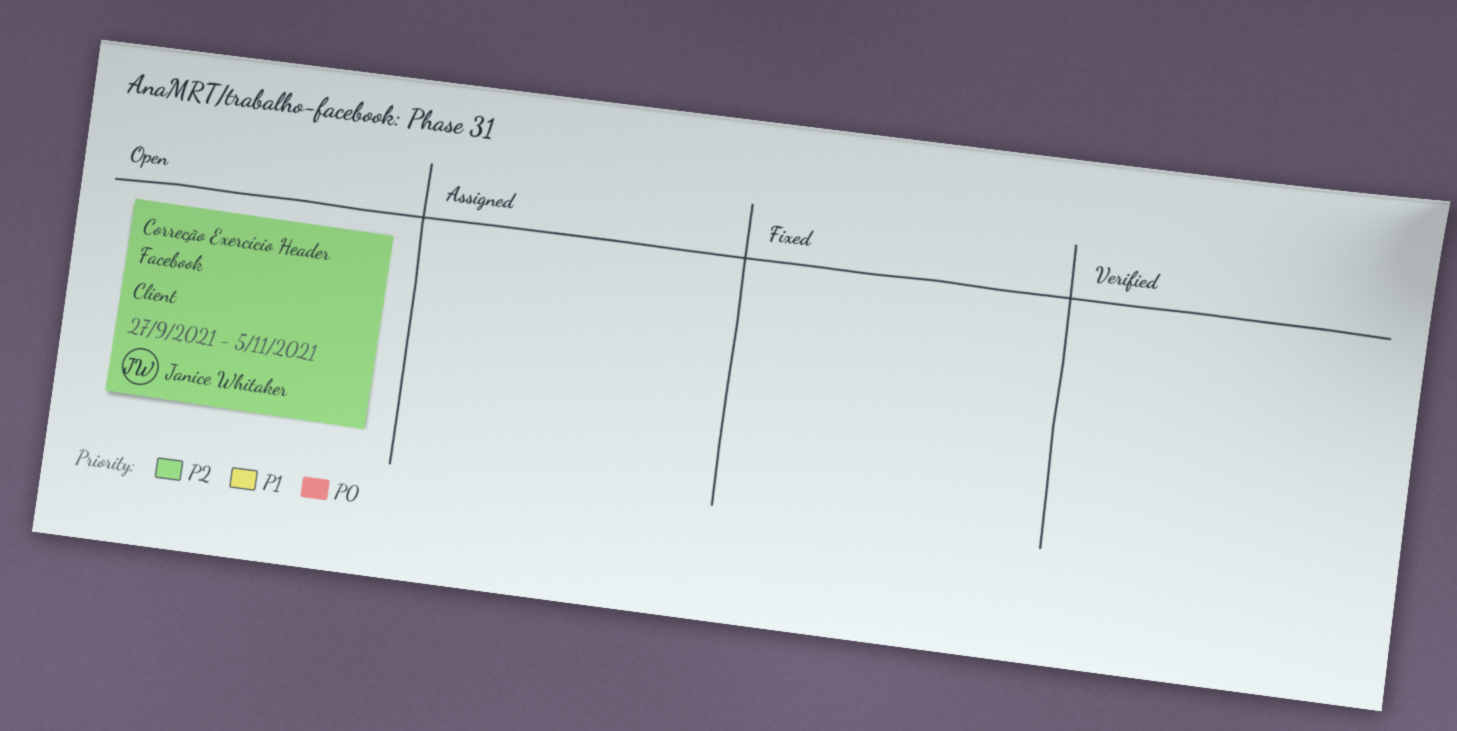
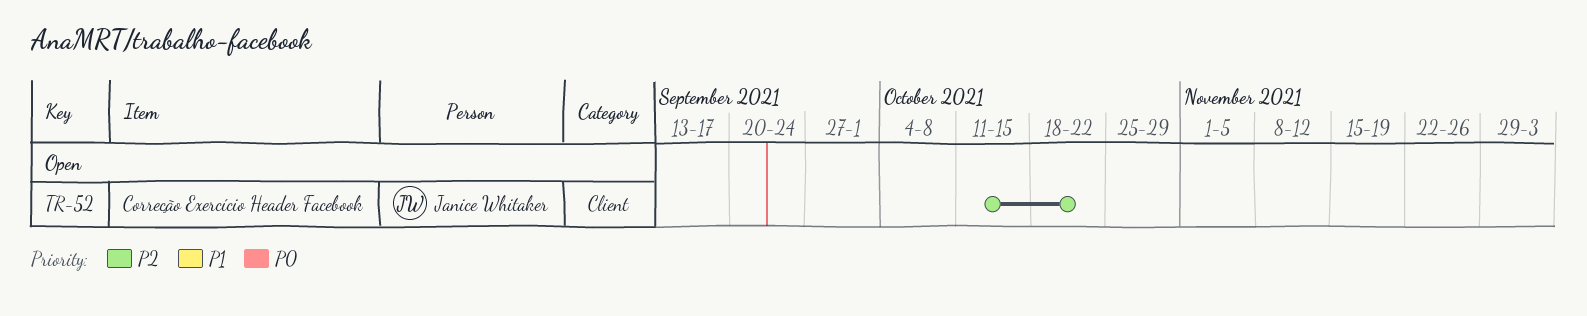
Correção Exercício Header Facebook, start: Sep 27 -> Oct 11
Correção Exercício Header Facebook, due: Nov 5 -> Oct 22

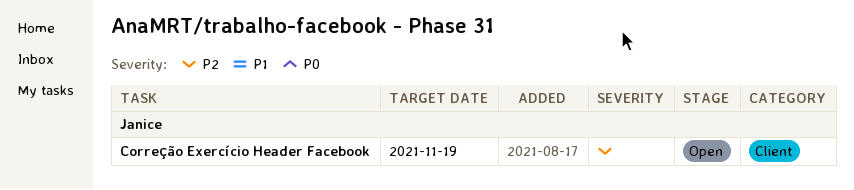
Correção Exercício Header Facebook, due: Oct 22 -> Nov 19

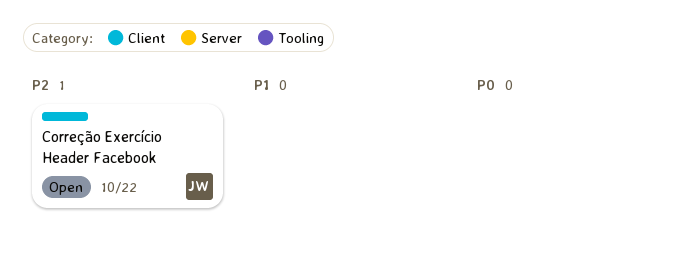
Correção Exercício Header Facebook, due: Nov 19 -> Oct 22

